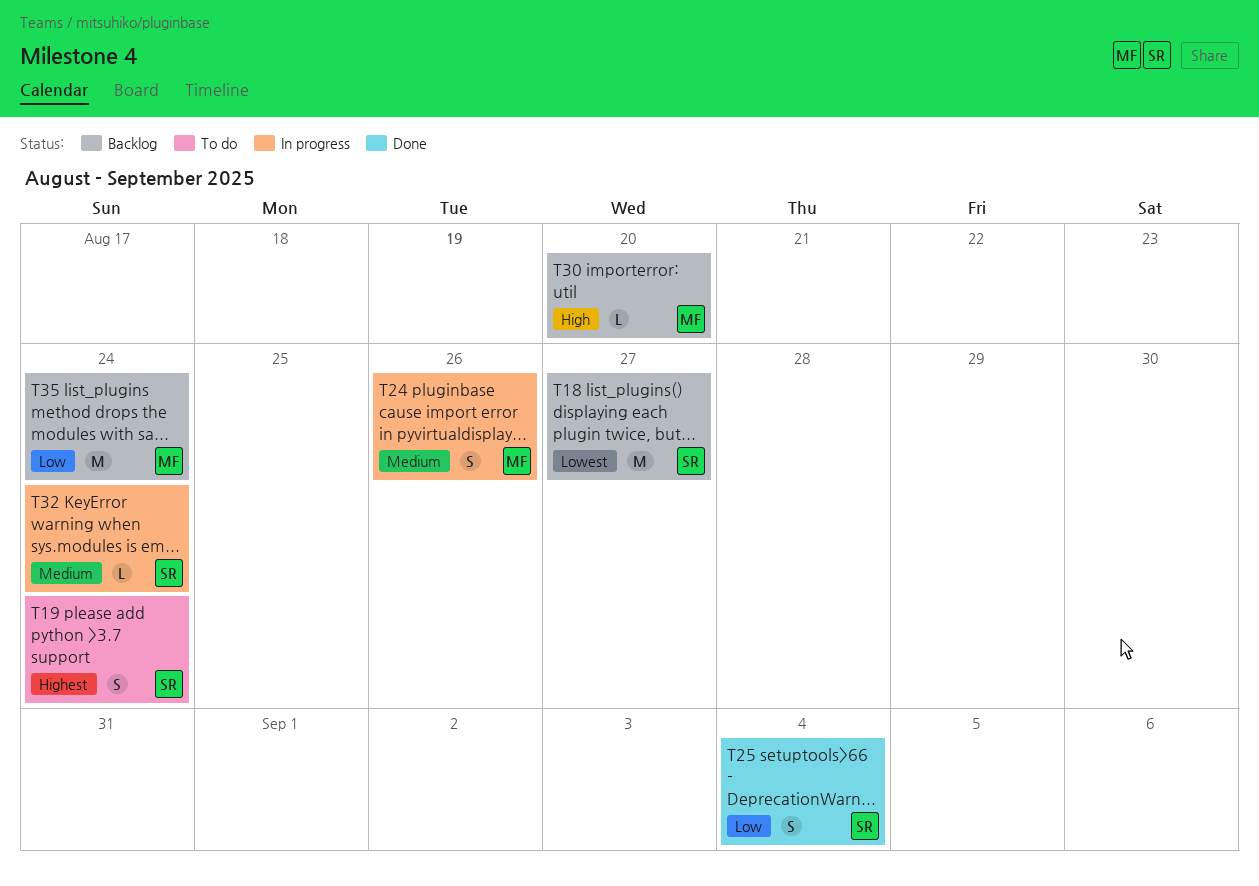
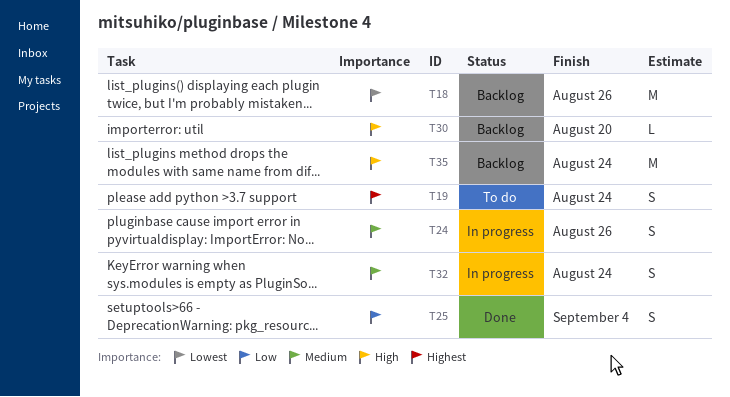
T18, due: Aug 27 -> Aug 26
T32, estimate: L -> S
T35, priority: Low -> High

